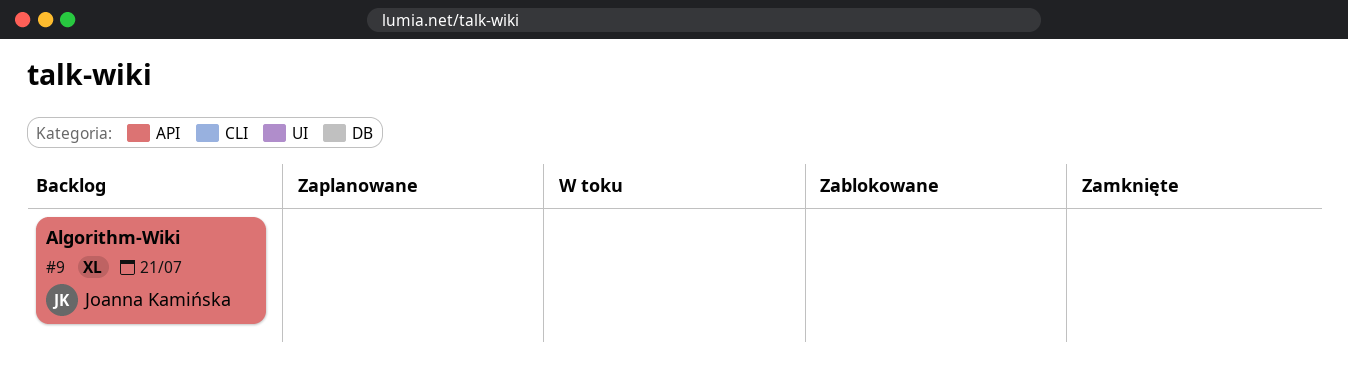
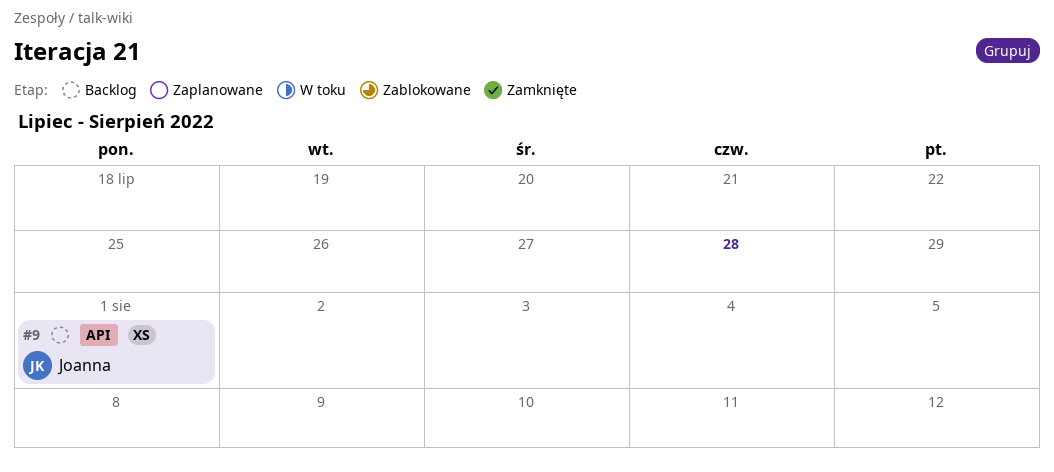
#9, estimate: XL -> XS
#9, due: Jul 21 -> Aug 1

